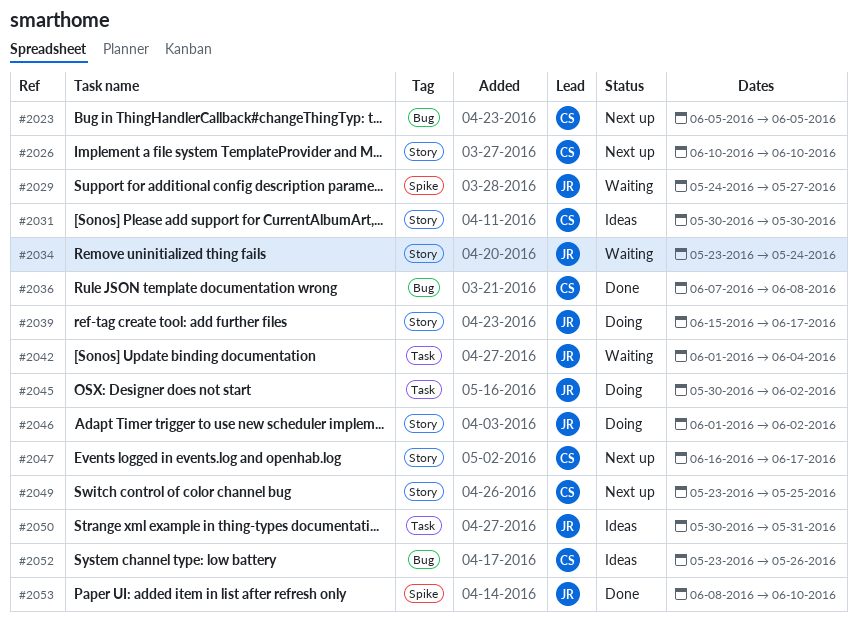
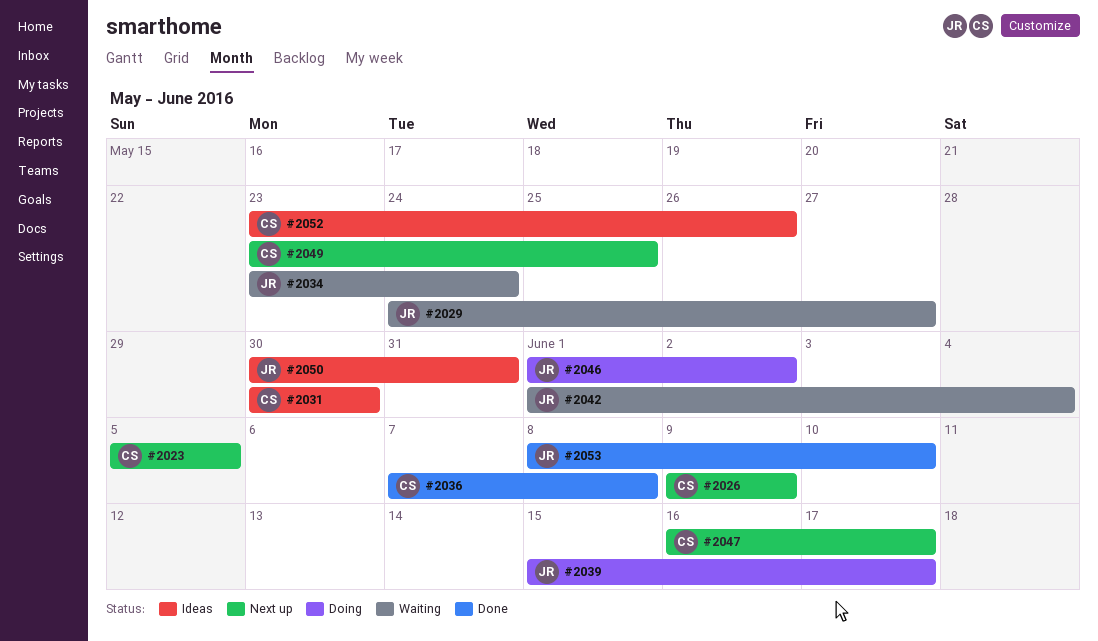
#2026, start: Jun 10 -> Jun 9
#2026, due: Jun 10 -> Jun 9
#2045: present -> none

